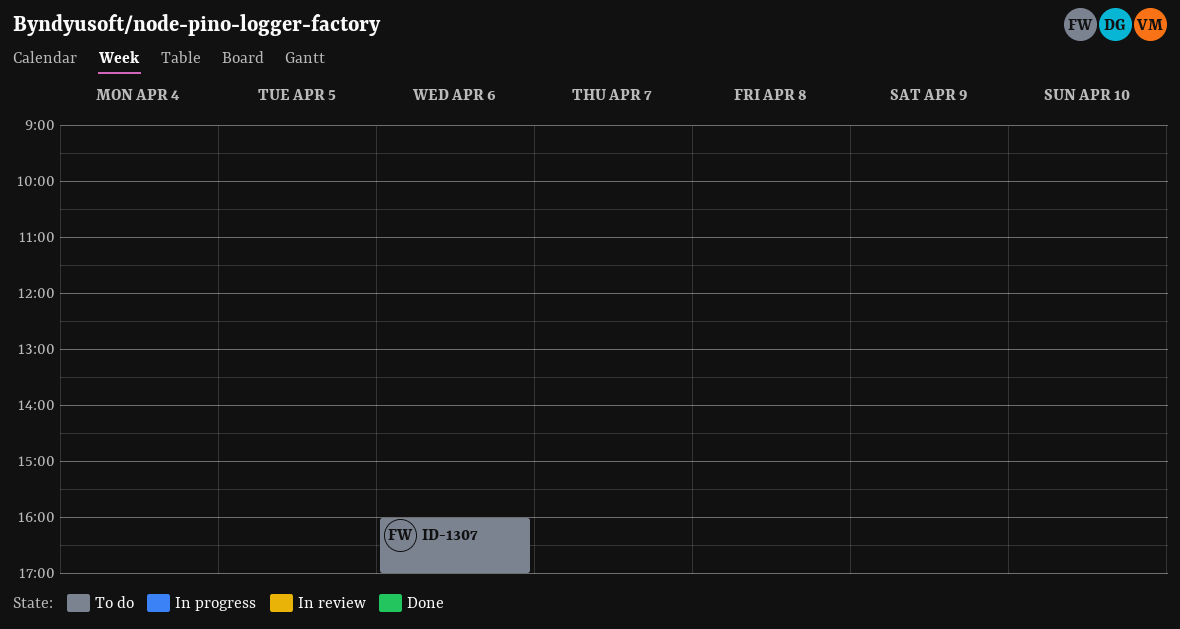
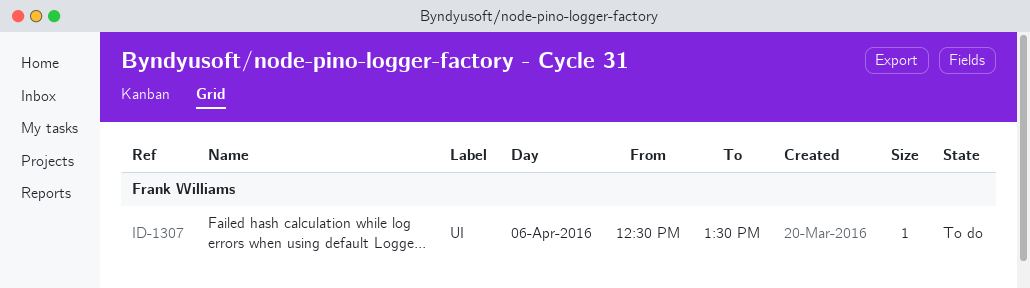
ID-1307, begins: 16:00 -> 12:30
ID-1307, ends: 17:00 -> 13:30

